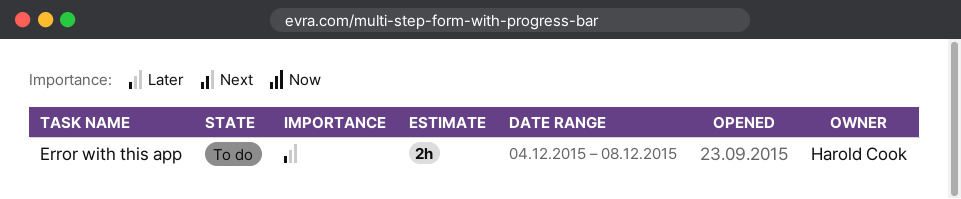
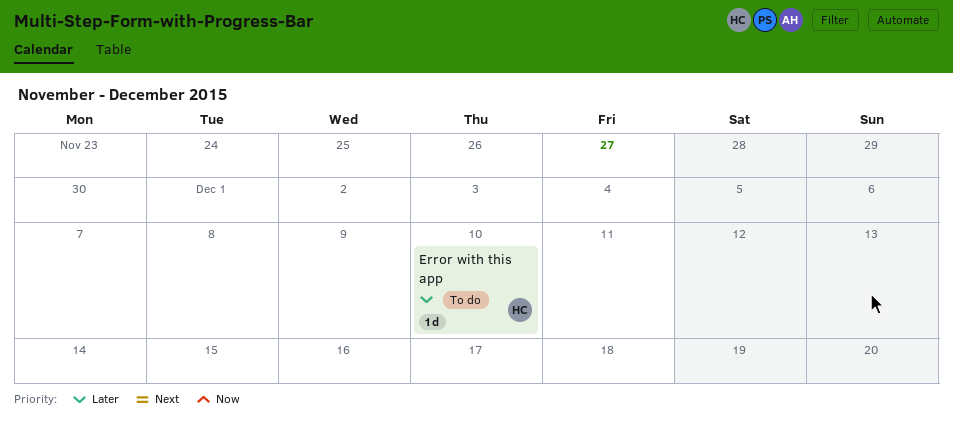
Error with this app, estimate: 2h -> 1d
Error with this app, due: Dec 8 -> Dec 10

